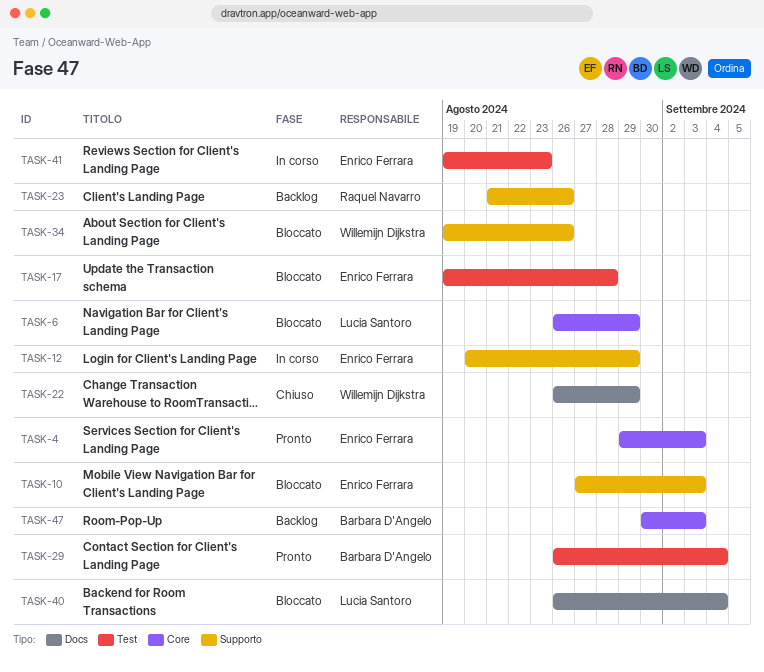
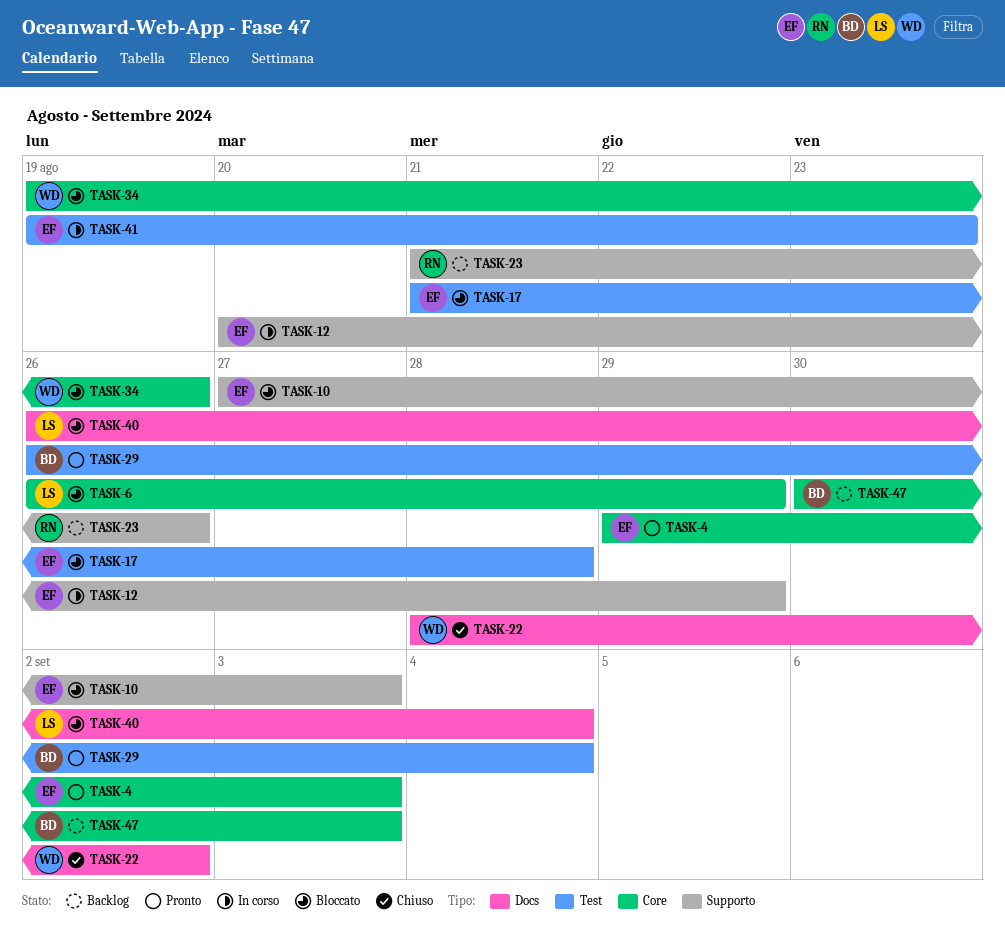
TASK-17, start: Aug 19 -> Aug 21
TASK-22, start: Aug 26 -> Aug 28
TASK-22, due: Aug 29 -> Sep 2
TASK-34, label: Supporto -> Core

